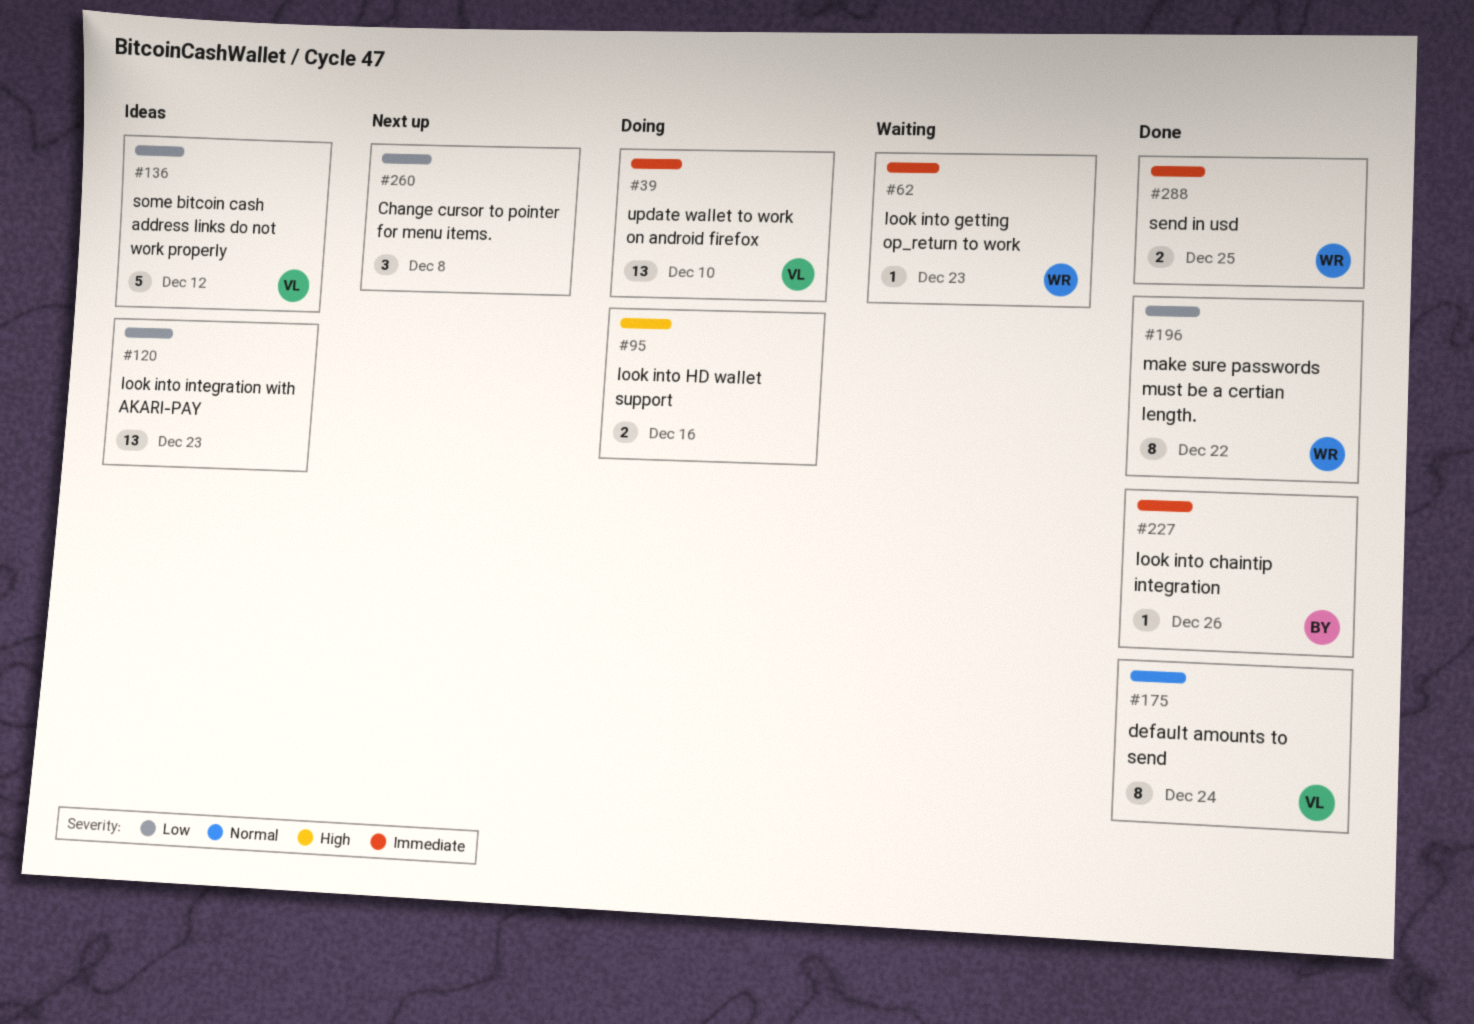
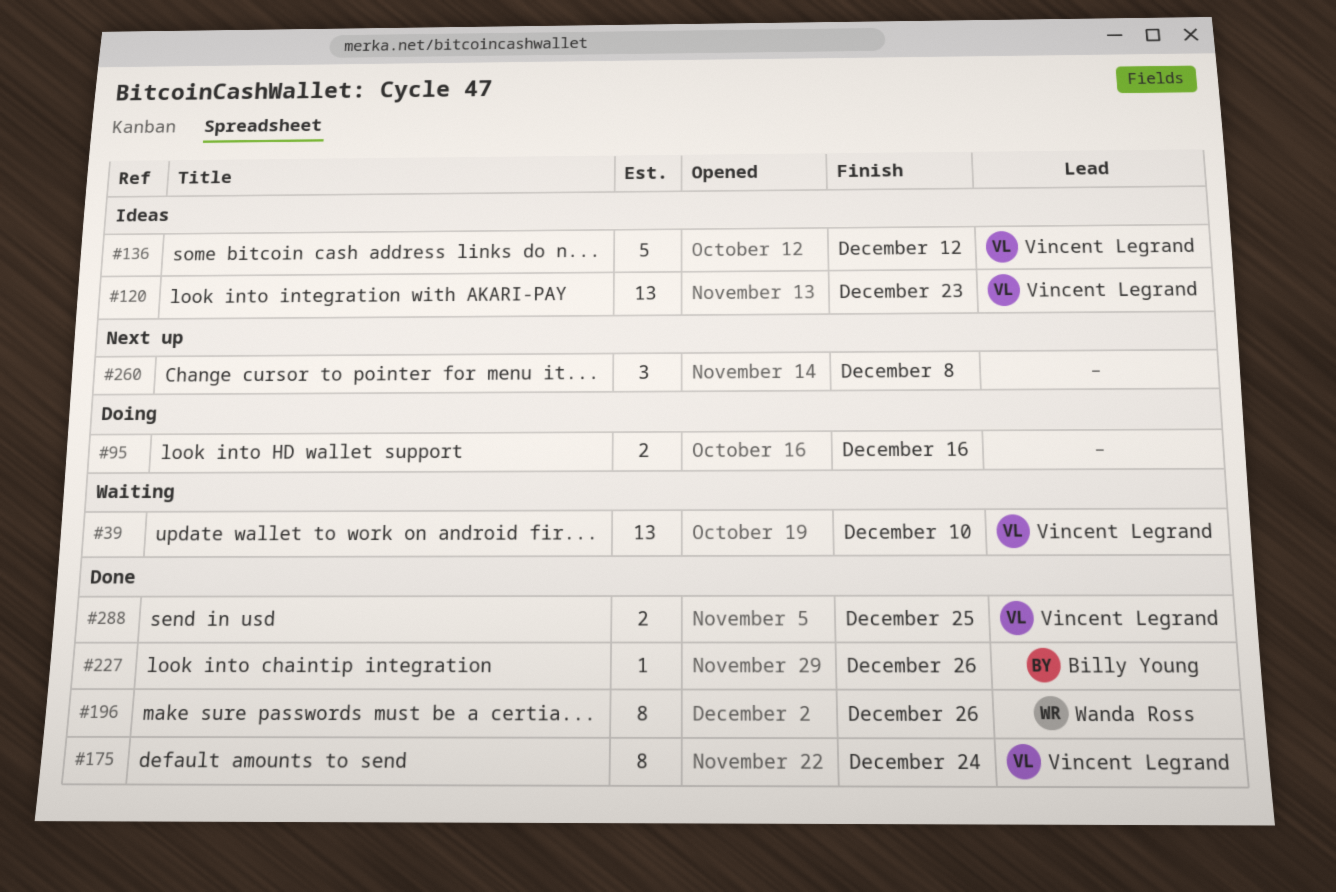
#39, status: Doing -> Waiting
#62: present -> none
#120, owner: none -> Vincent Legrand
#196, due: Dec 22 -> Dec 26
#288, owner: Wanda Ross -> Vincent Legrand

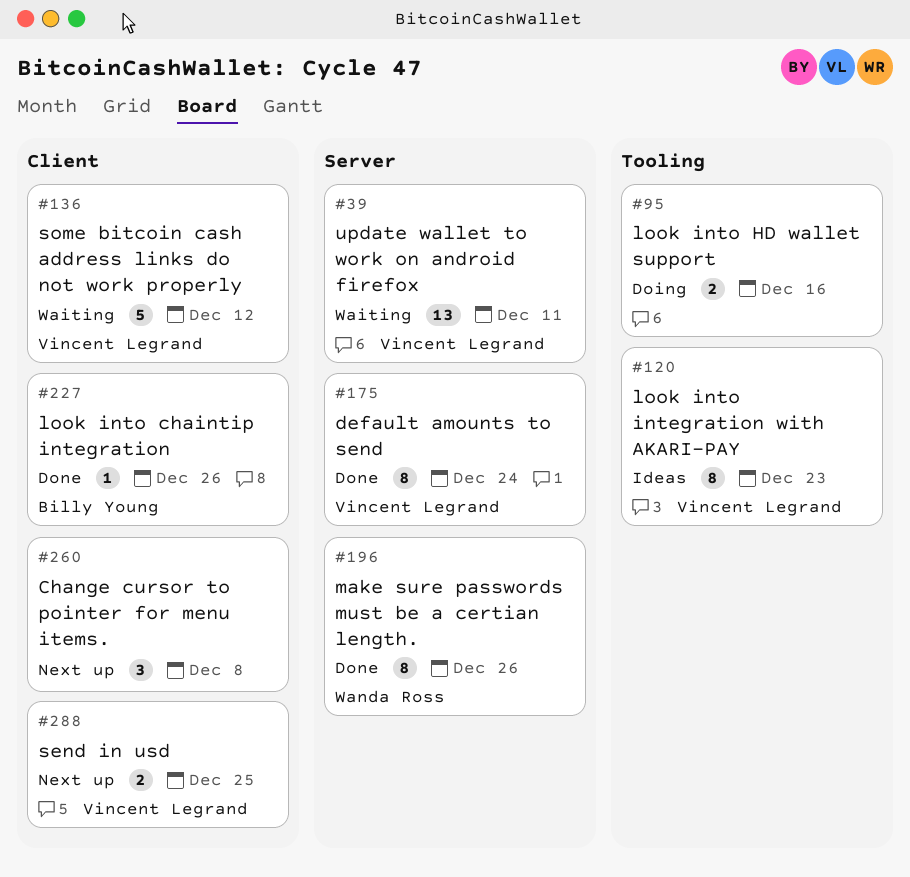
#39, due: Dec 10 -> Dec 11
#120, estimate: 13 -> 8
#136, status: Ideas -> Waiting
#288, status: Done -> Next up

